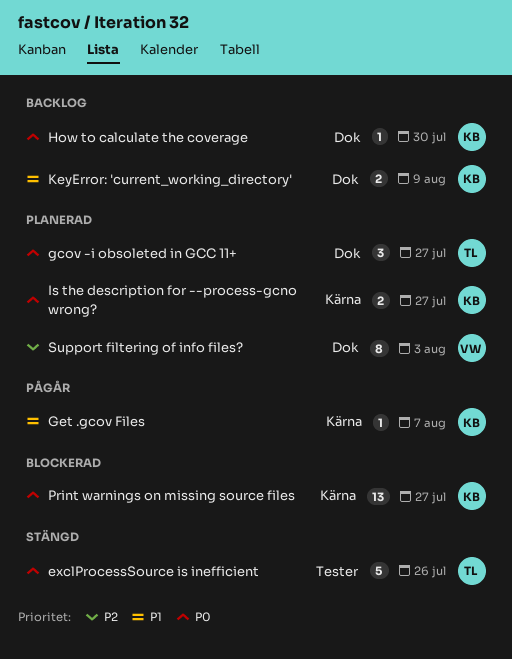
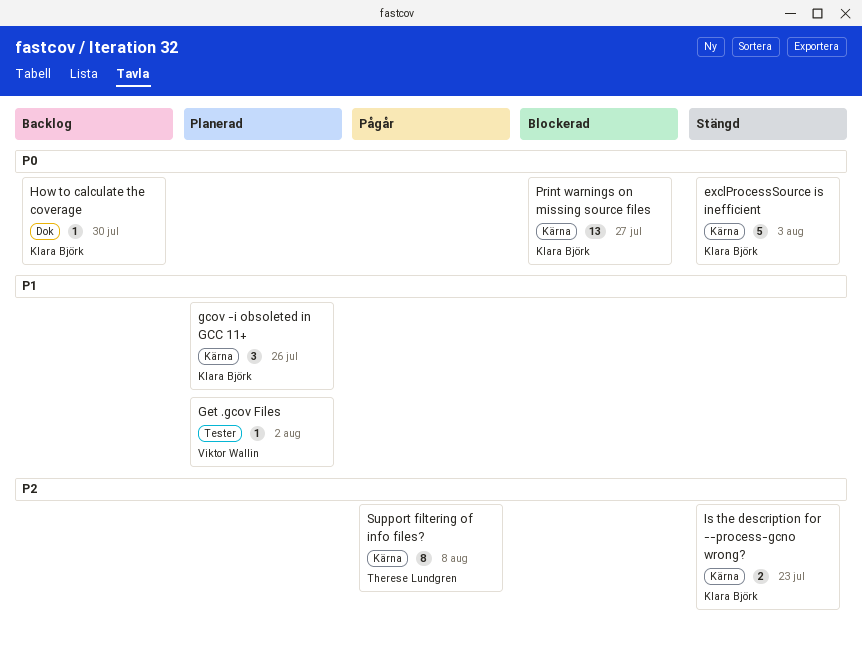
exclProcessSource is inefficient, owner: Therese Lundgren -> Klara Björk
exclProcessSource is inefficient, label: Tester -> Kärna
exclProcessSource is inefficient, due: Jul 26 -> Aug 3
gcov -i obsoleted in GCC 11+, owner: Therese Lundgren -> Klara Björk
gcov -i obsoleted in GCC 11+, priority: P0 -> P1
gcov -i obsoleted in GCC 11+, label: Dok -> Kärna
gcov -i obsoleted in GCC 11+, due: Jul 27 -> Jul 26
Get .gcov Files, status: Pågår -> Planerad
Get .gcov Files, owner: Klara Björk -> Viktor Wallin
Get .gcov Files, label: Kärna -> Tester
Get .gcov Files, due: Aug 7 -> Aug 2
Is the description for --process-gcno wrong?, status: Planerad -> Stängd
Is the description for --process-gcno wrong?, priority: P0 -> P2
Is the description for --process-gcno wrong?, due: Jul 27 -> Jul 23
KeyError: 'current_working_directory': present -> none
Support filtering of info files?, status: Planerad -> Pågår
Support filtering of info files?, owner: Viktor Wallin -> Therese Lundgren
Support filtering of info files?, label: Dok -> Kärna
Support filtering of info files?, due: Aug 3 -> Aug 8

